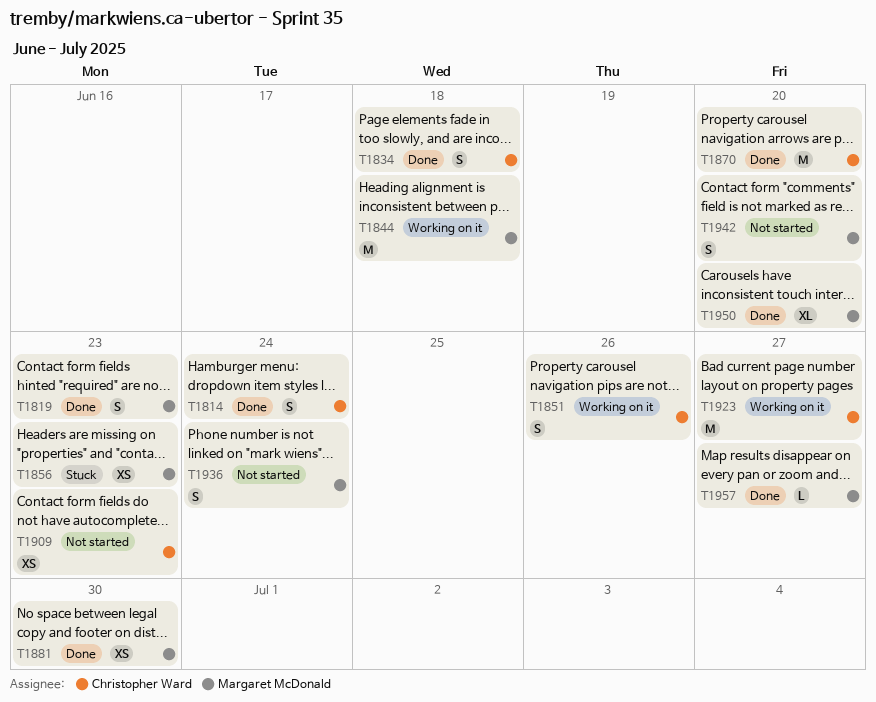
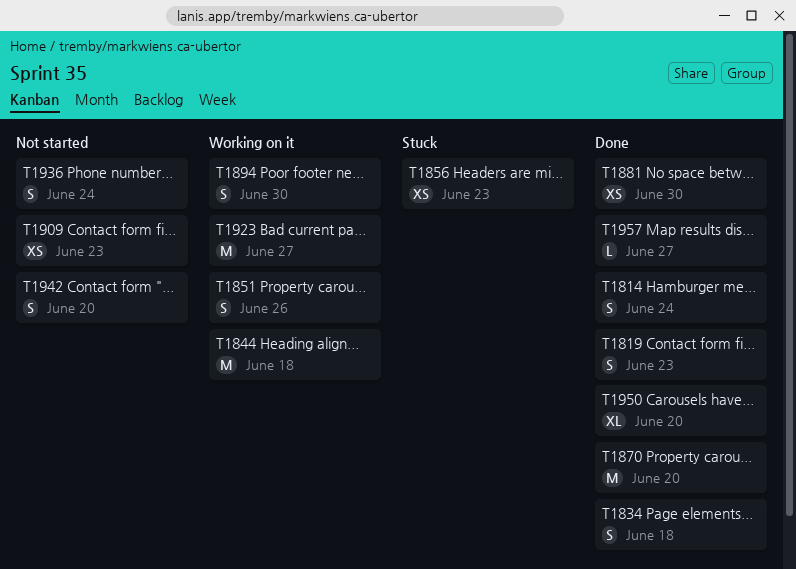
T1894: none -> present

